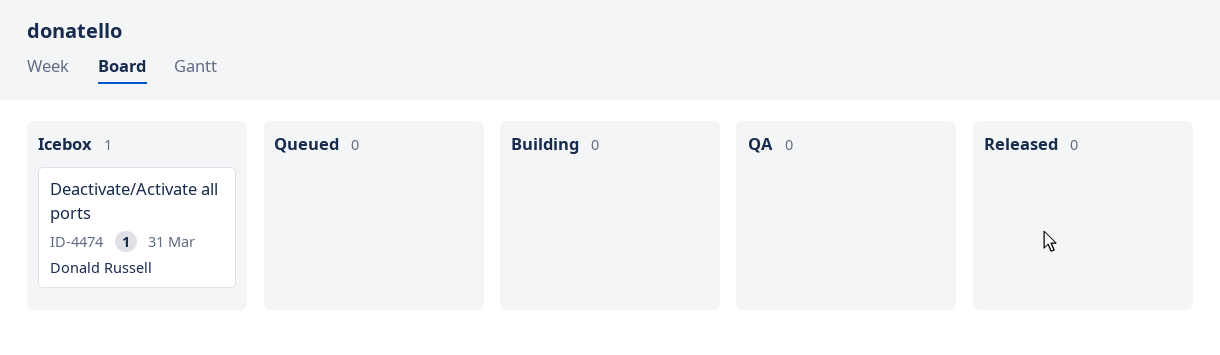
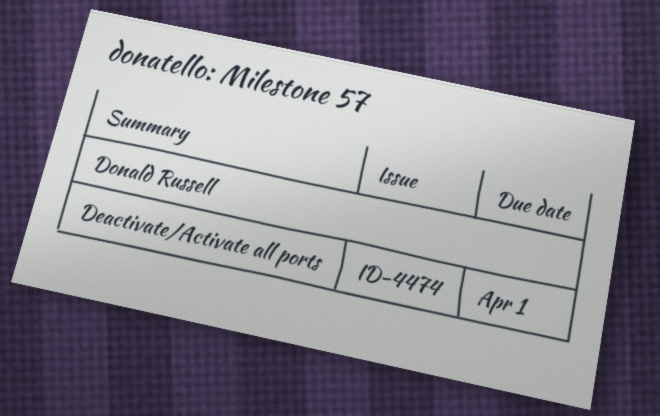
ID-4474, due: Mar 31 -> Apr 1

